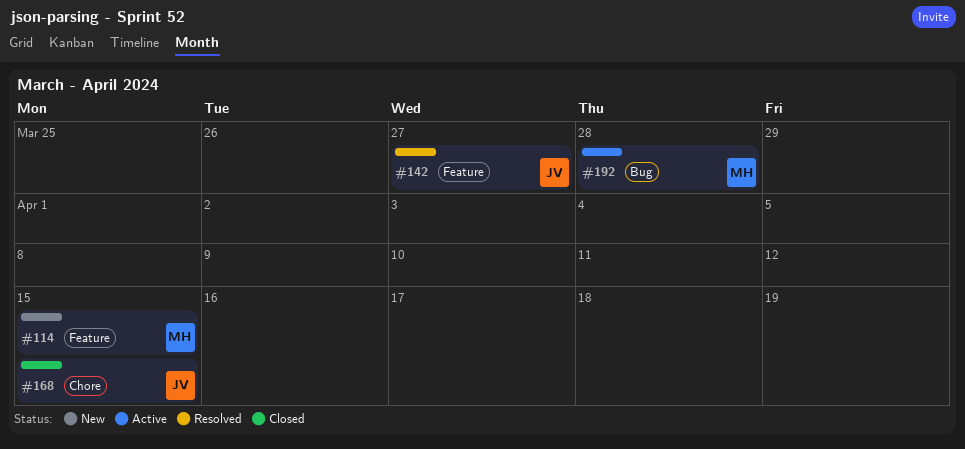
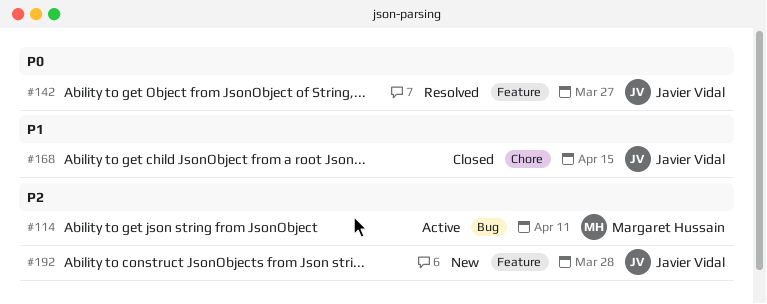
#114, status: New -> Active
#114, label: Feature -> Bug
#114, due: Apr 15 -> Apr 11
#192, status: Active -> New
#192, owner: Margaret Hussain -> Javier Vidal
#192, label: Bug -> Feature

